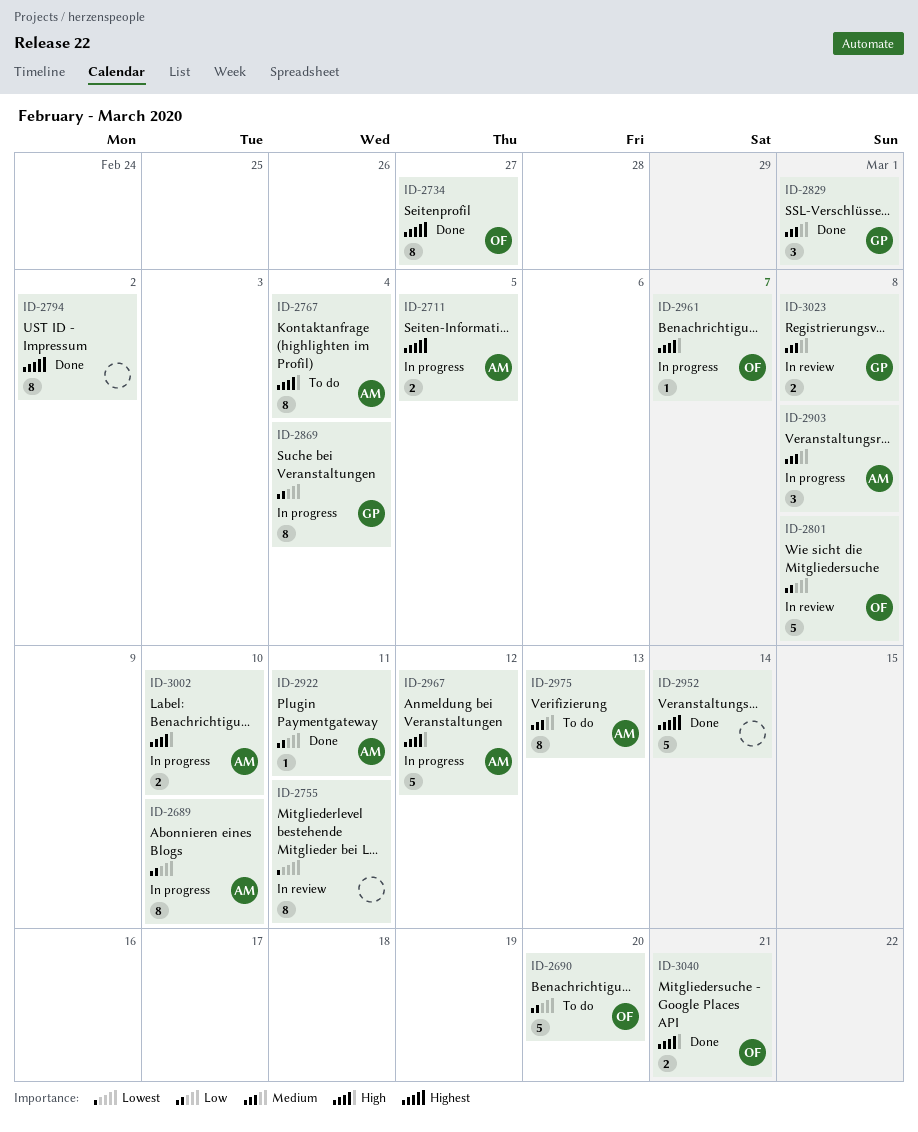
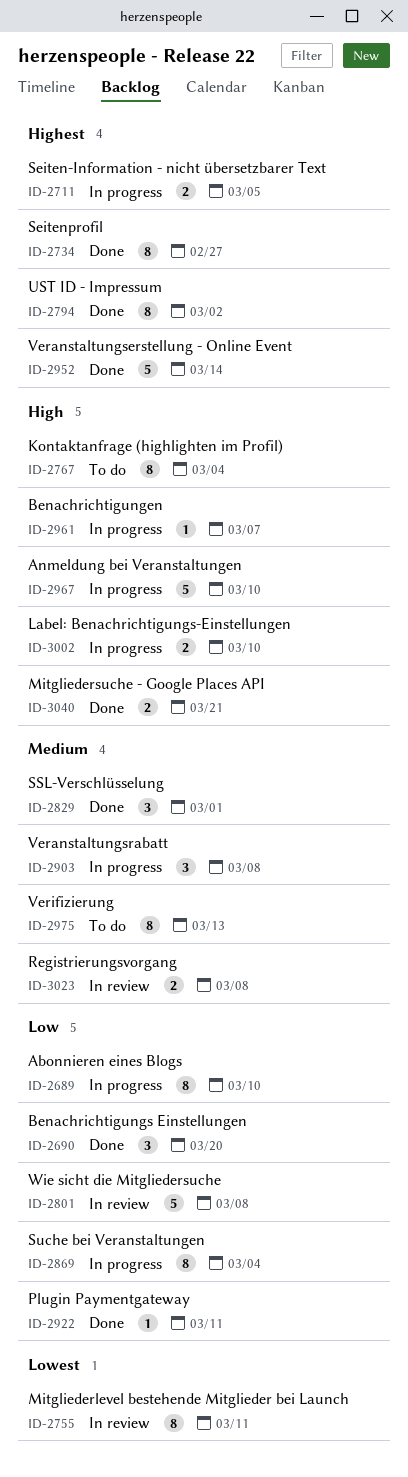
ID-2690, status: To do -> Done
ID-2690, estimate: 5 -> 3
ID-2967, due: Mar 12 -> Mar 10

